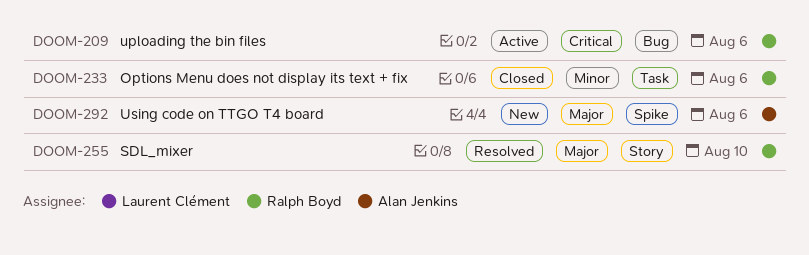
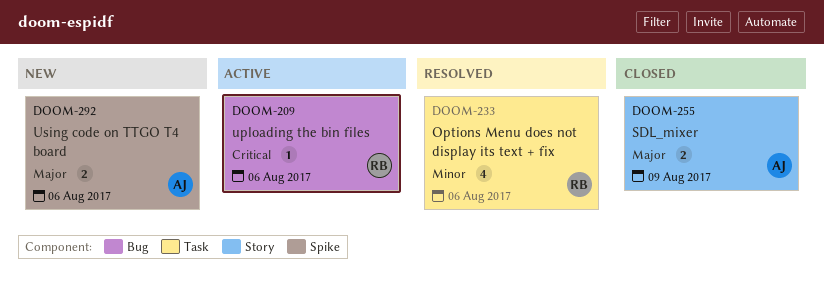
DOOM-233, status: Closed -> Resolved
DOOM-255, status: Resolved -> Closed
DOOM-255, owner: Ralph Boyd -> Alan Jenkins
DOOM-255, due: Aug 10 -> Aug 9

